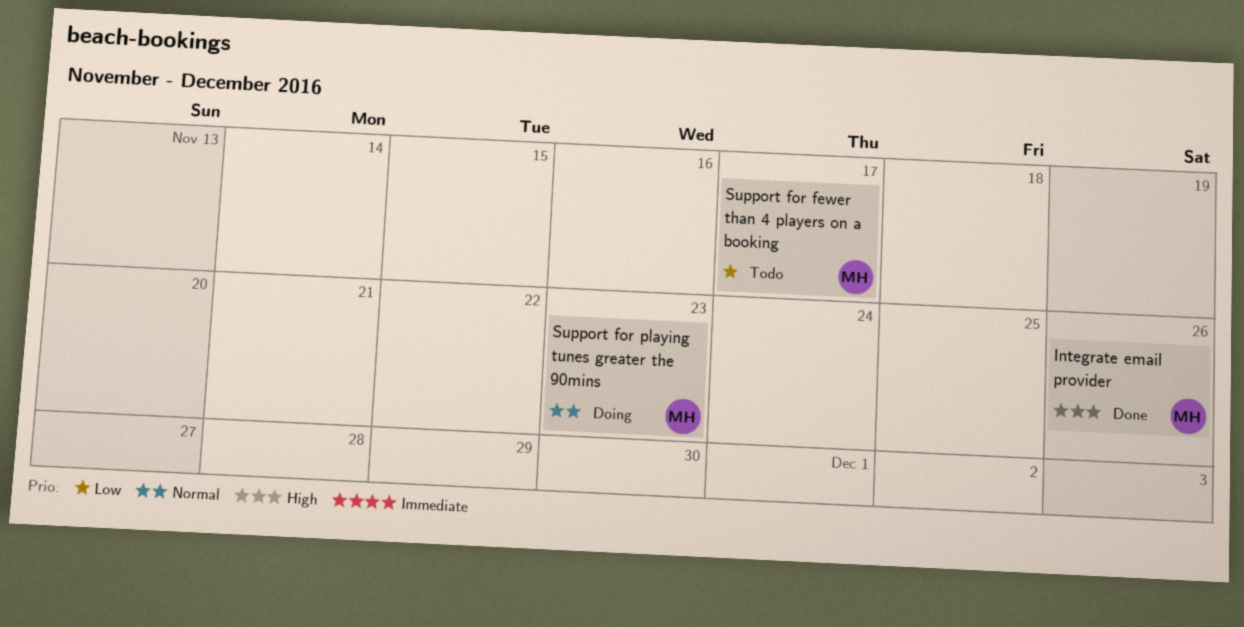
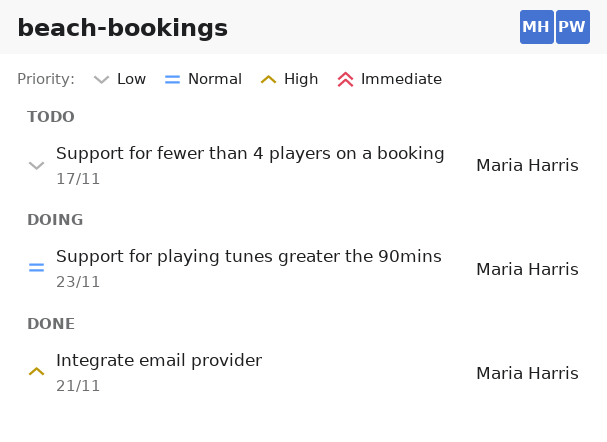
Integrate email provider, due: Nov 26 -> Nov 21

